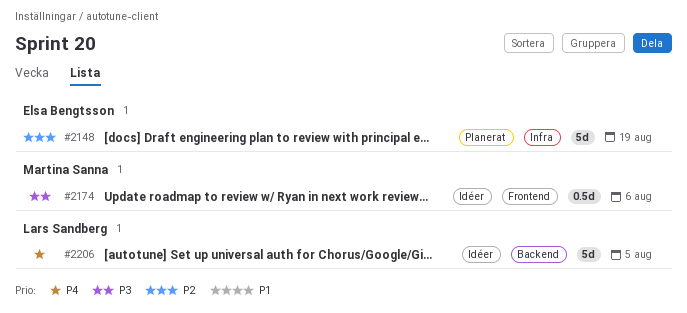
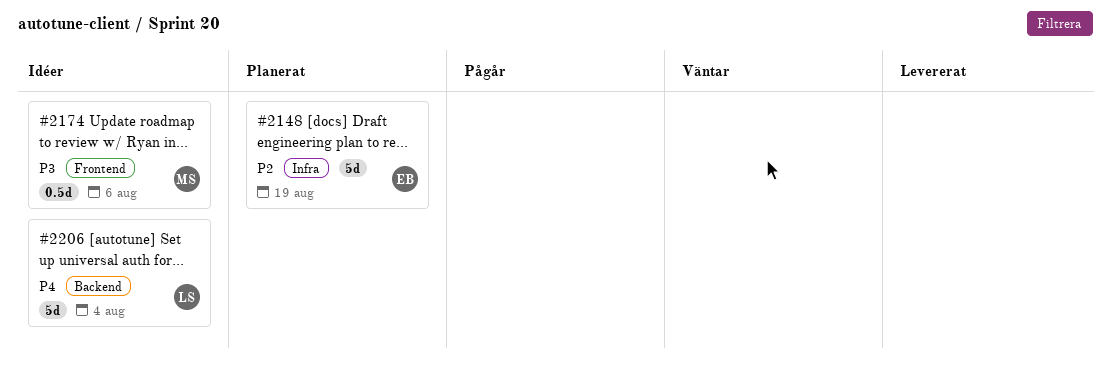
#2206, due: Aug 5 -> Aug 4

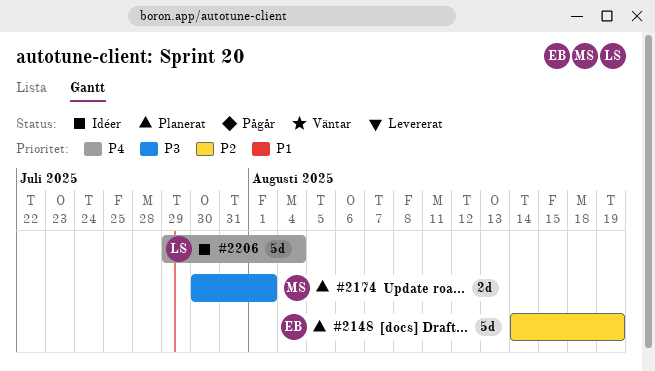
#2174, status: Idéer -> Planerat
#2174, estimate: 0.5d -> 2d
#2174, due: Aug 6 -> Aug 1

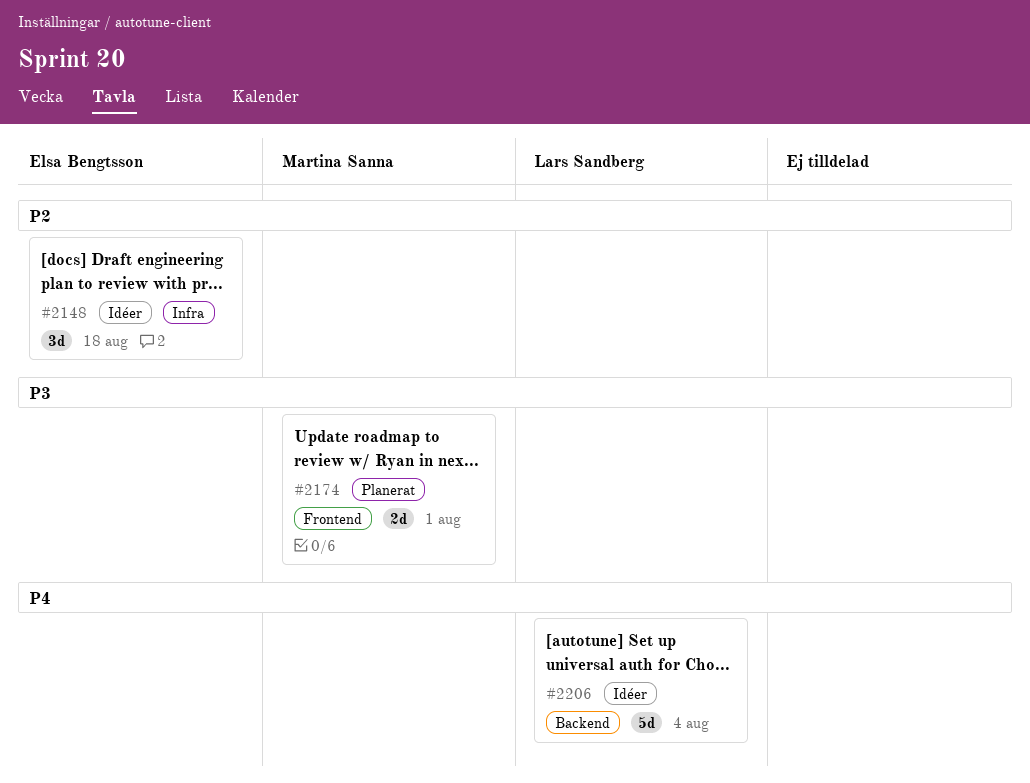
#2148, status: Planerat -> Idéer
#2148, estimate: 5d -> 3d
#2148, due: Aug 19 -> Aug 18

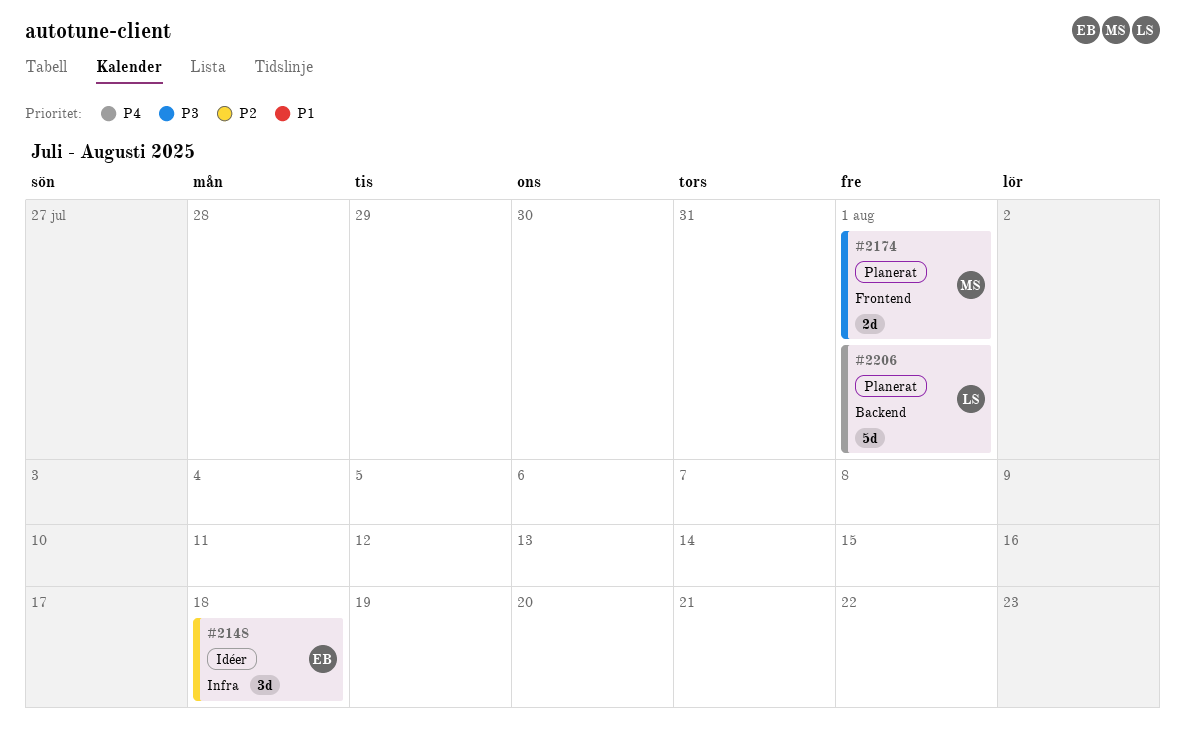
#2206, status: Idéer -> Planerat
#2206, due: Aug 4 -> Aug 1

